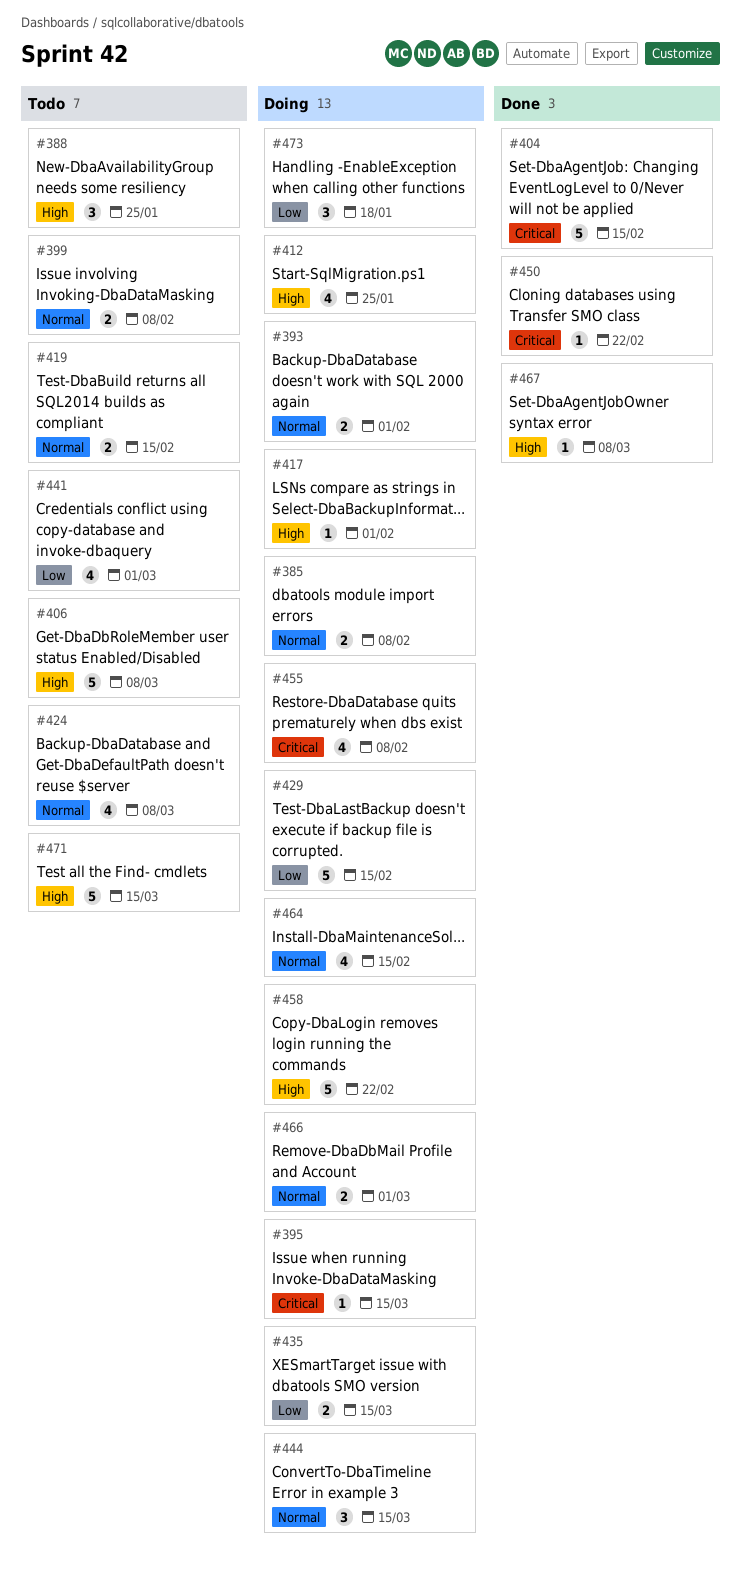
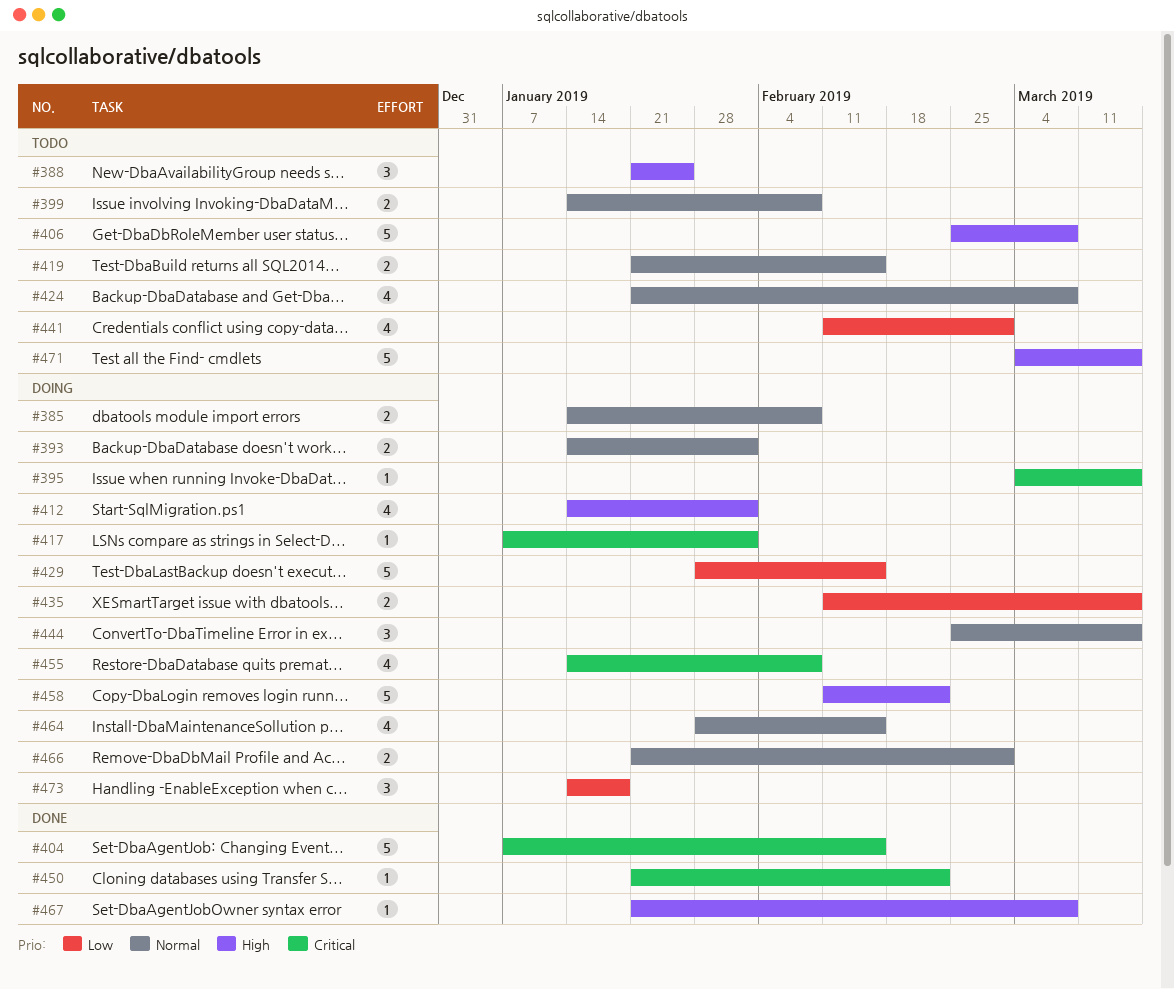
#412, due: Jan 25 -> Feb 1
#417, priority: High -> Critical

